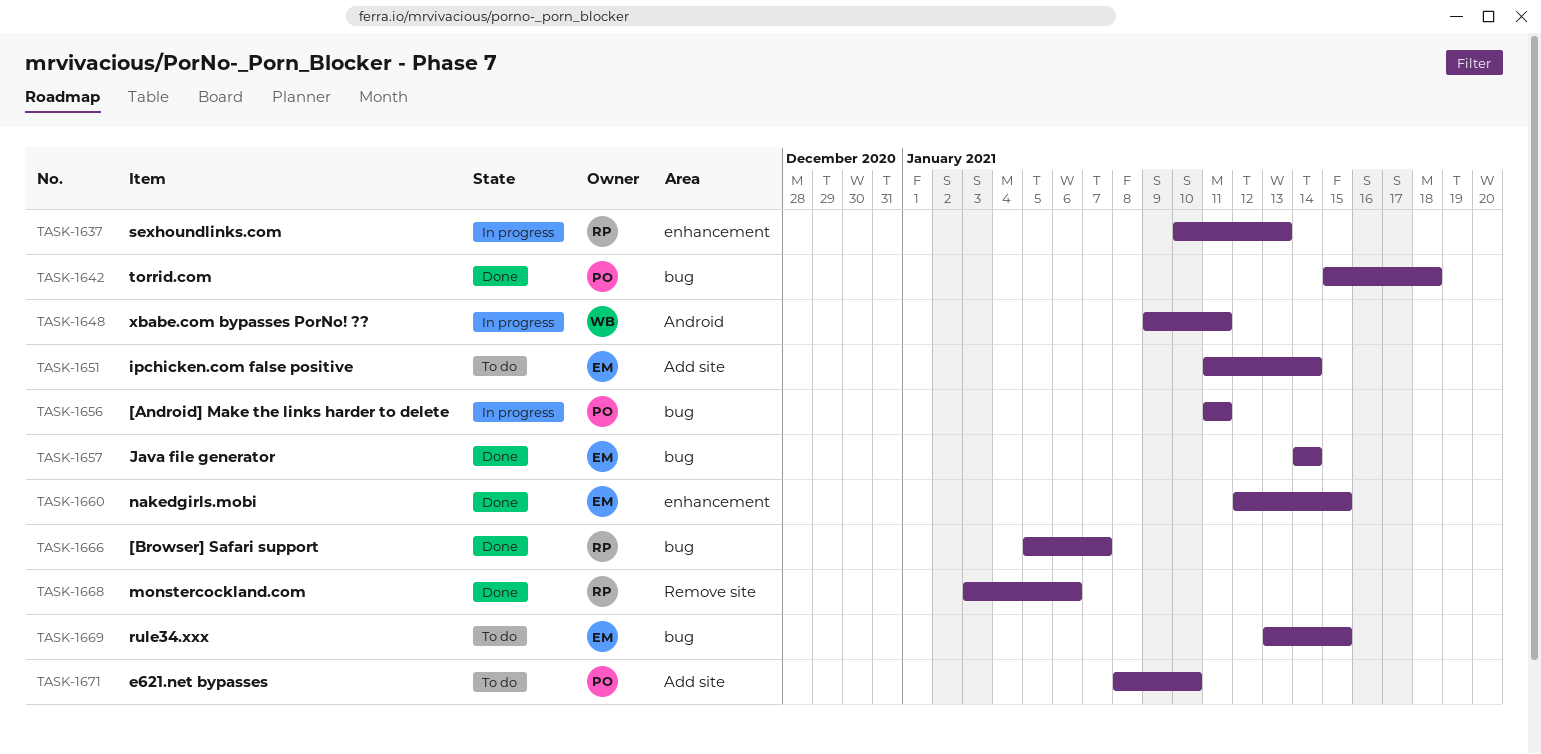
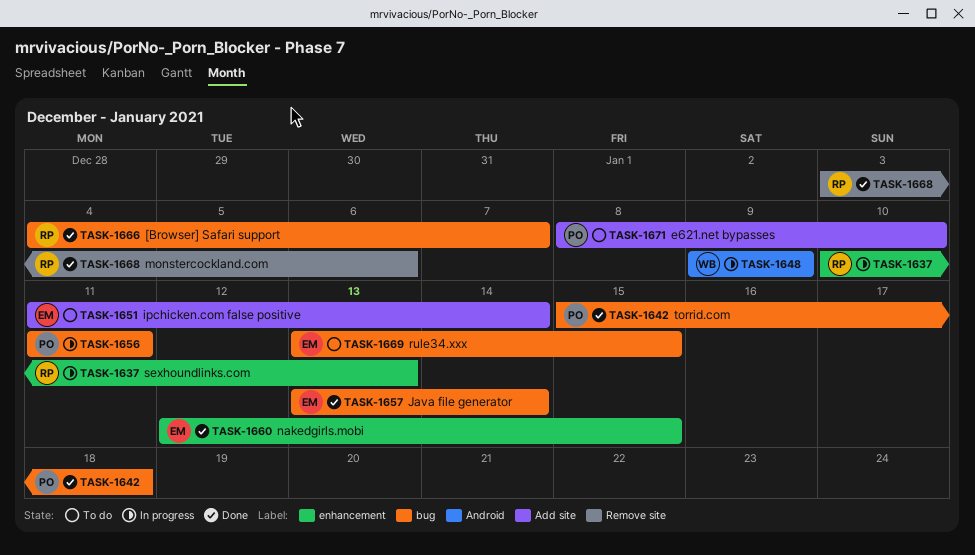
TASK-1648, due: Jan 11 -> Jan 9
TASK-1657, start: Jan 14 -> Jan 13
TASK-1666, start: Jan 5 -> Jan 4

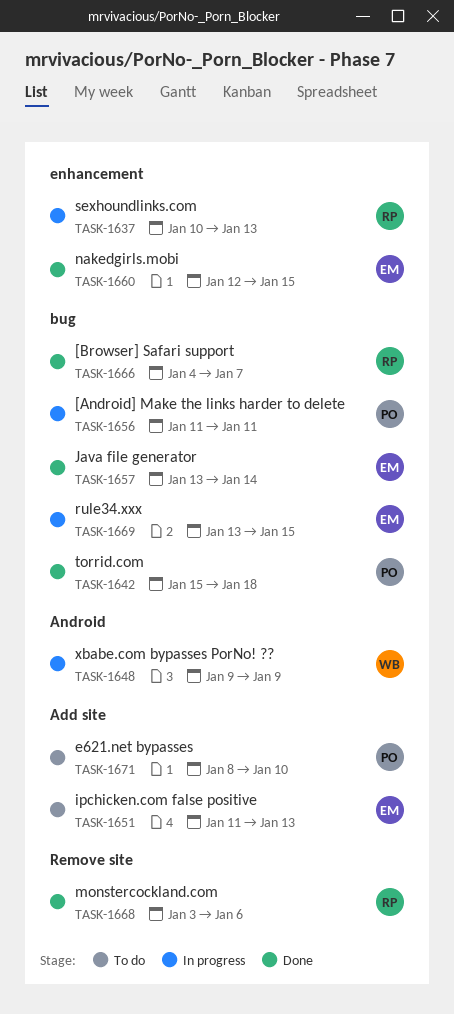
TASK-1651, due: Jan 14 -> Jan 13
TASK-1669, status: To do -> In progress

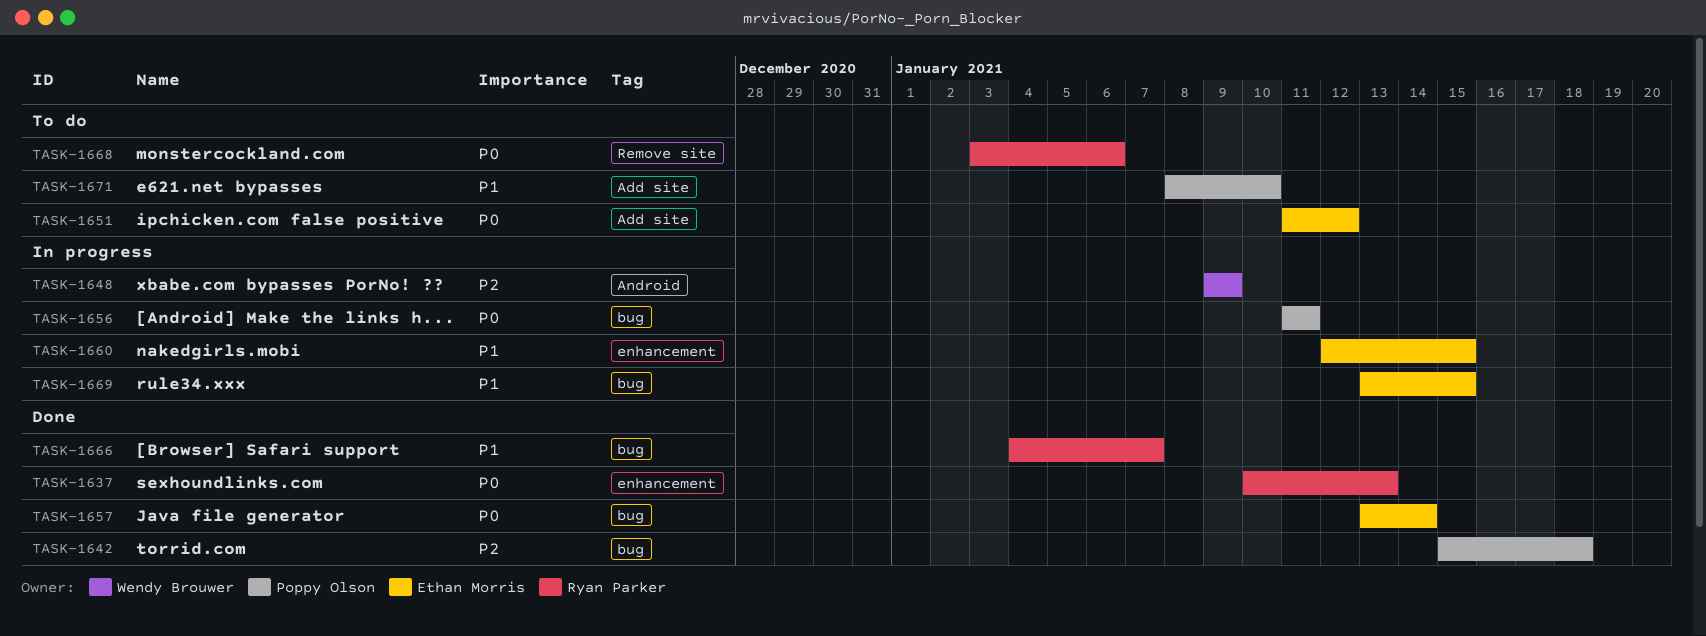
TASK-1637, status: In progress -> Done
TASK-1651, due: Jan 13 -> Jan 12
TASK-1660, status: Done -> In progress
TASK-1668, status: Done -> To do

